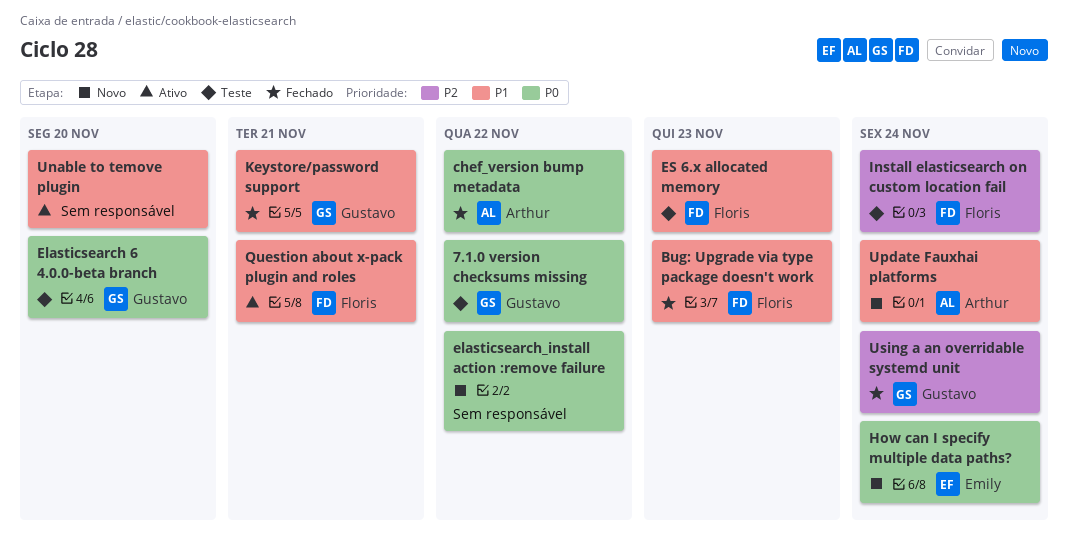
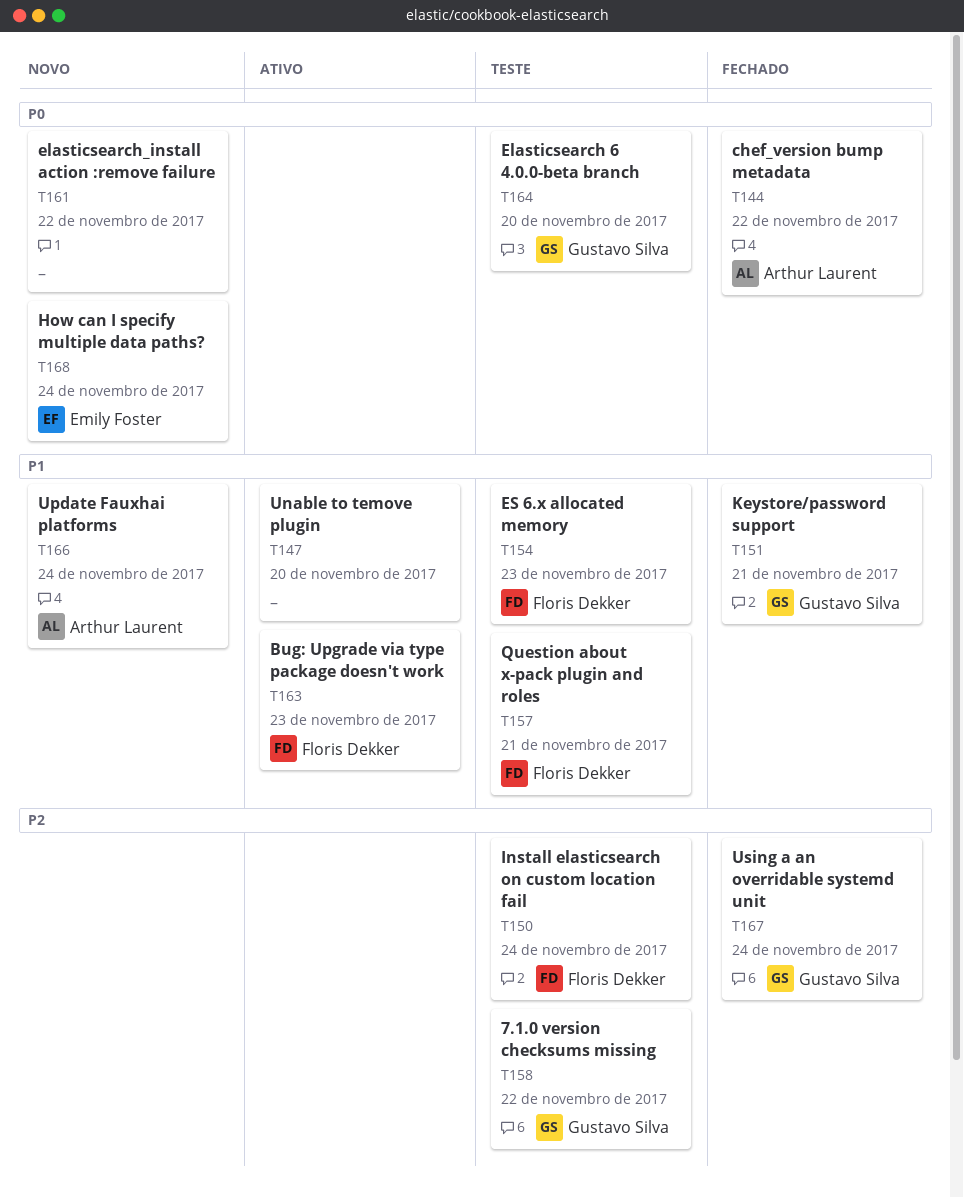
7.1.0 version checksums missing, priority: P0 -> P2
Bug: Upgrade via type package doesn't work, status: Fechado -> Ativo
Question about x-pack plugin and roles, status: Ativo -> Teste

